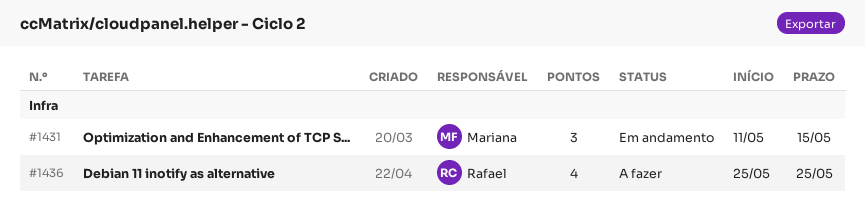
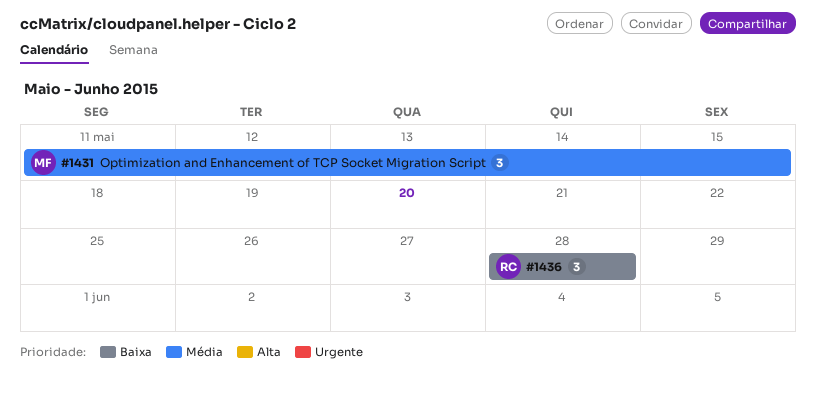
#1436, estimate: 4 -> 3
#1436, start: May 25 -> May 28
#1436, due: May 25 -> May 28

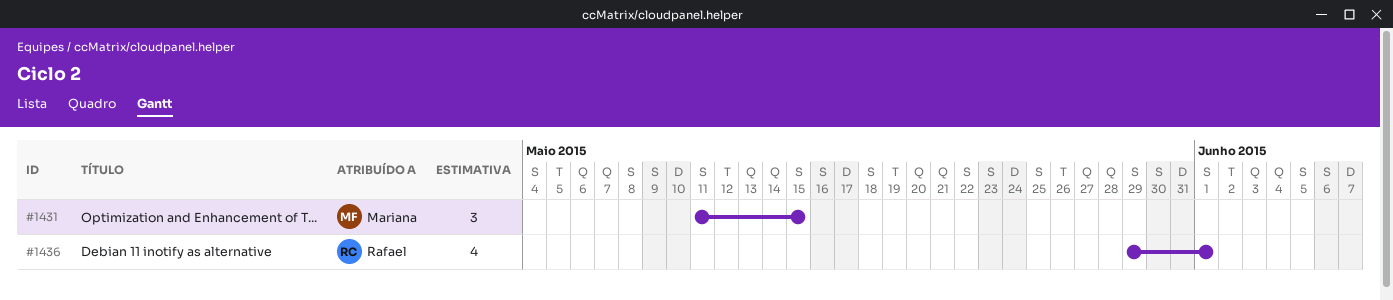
#1436, estimate: 3 -> 4
#1436, start: May 28 -> May 29
#1436, due: May 28 -> Jun 1

